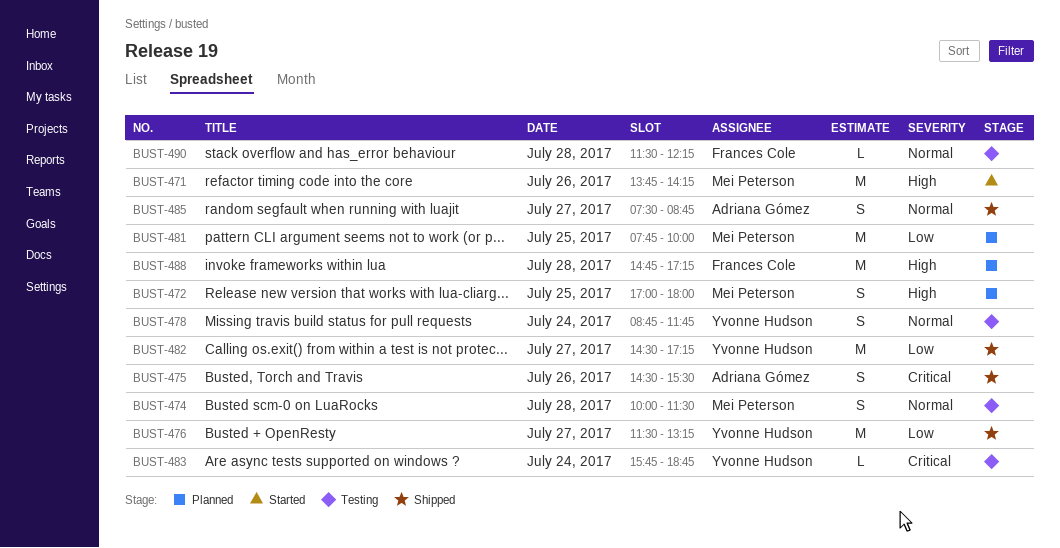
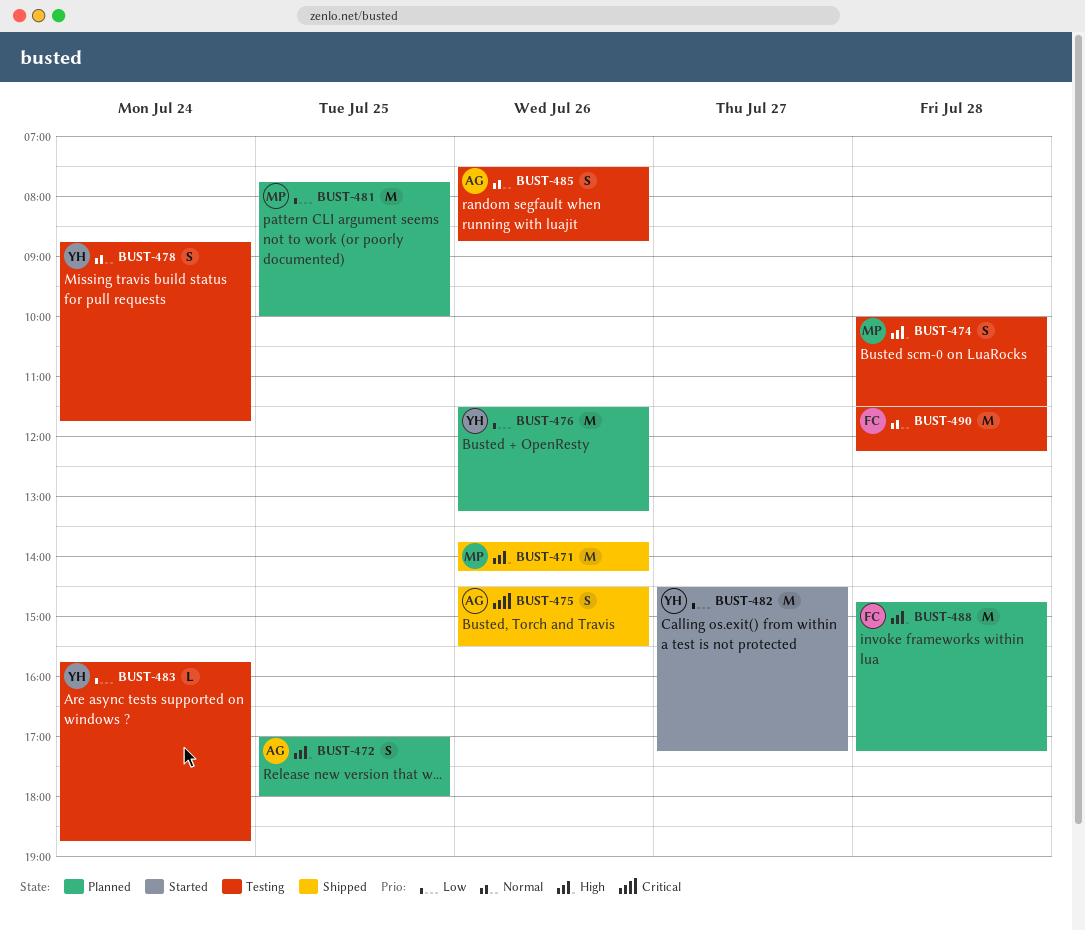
BUST-471, status: Started -> Shipped
BUST-472, owner: Mei Peterson -> Adriana Gómez
BUST-474, priority: Normal -> High
BUST-476, status: Shipped -> Planned
BUST-476, day: Jul 27 -> Jul 26
BUST-482, status: Shipped -> Started
BUST-483, priority: Critical -> Low
BUST-485, status: Shipped -> Testing
BUST-485, day: Jul 27 -> Jul 26
BUST-490, estimate: L -> M

